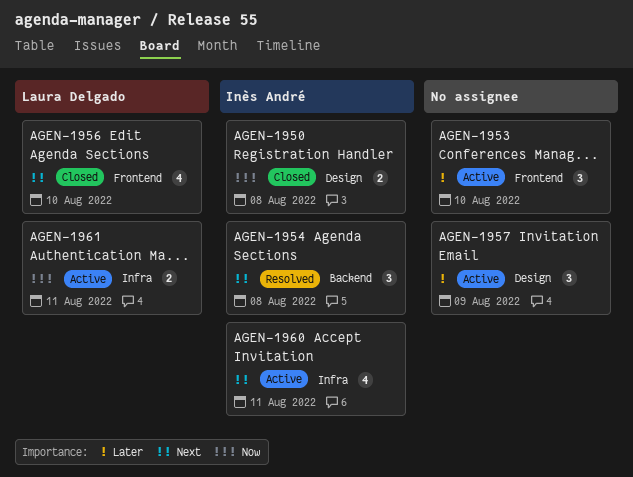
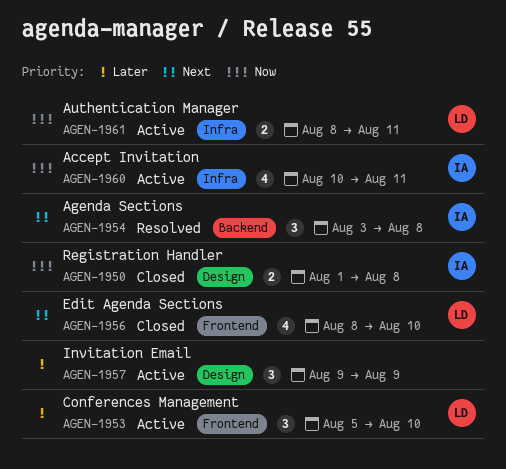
AGEN-1953, owner: none -> Laura Delgado
AGEN-1960, priority: Next -> Now

